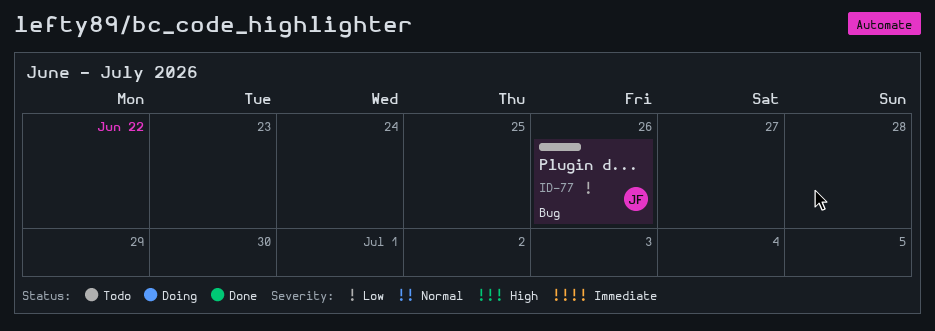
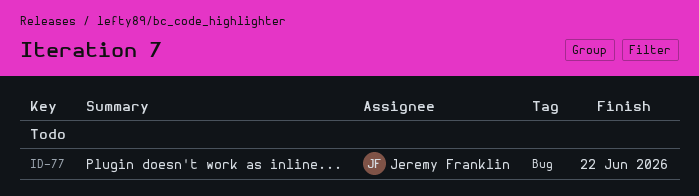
ID-77, due: Jun 26 -> Jun 22

